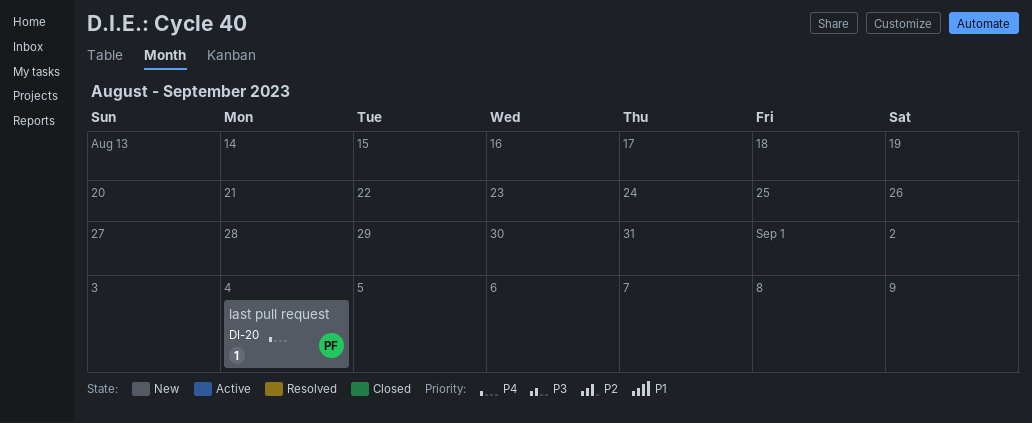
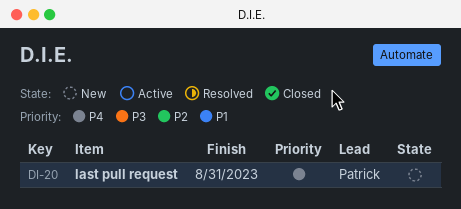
DI-20, due: Sep 4 -> Aug 31

